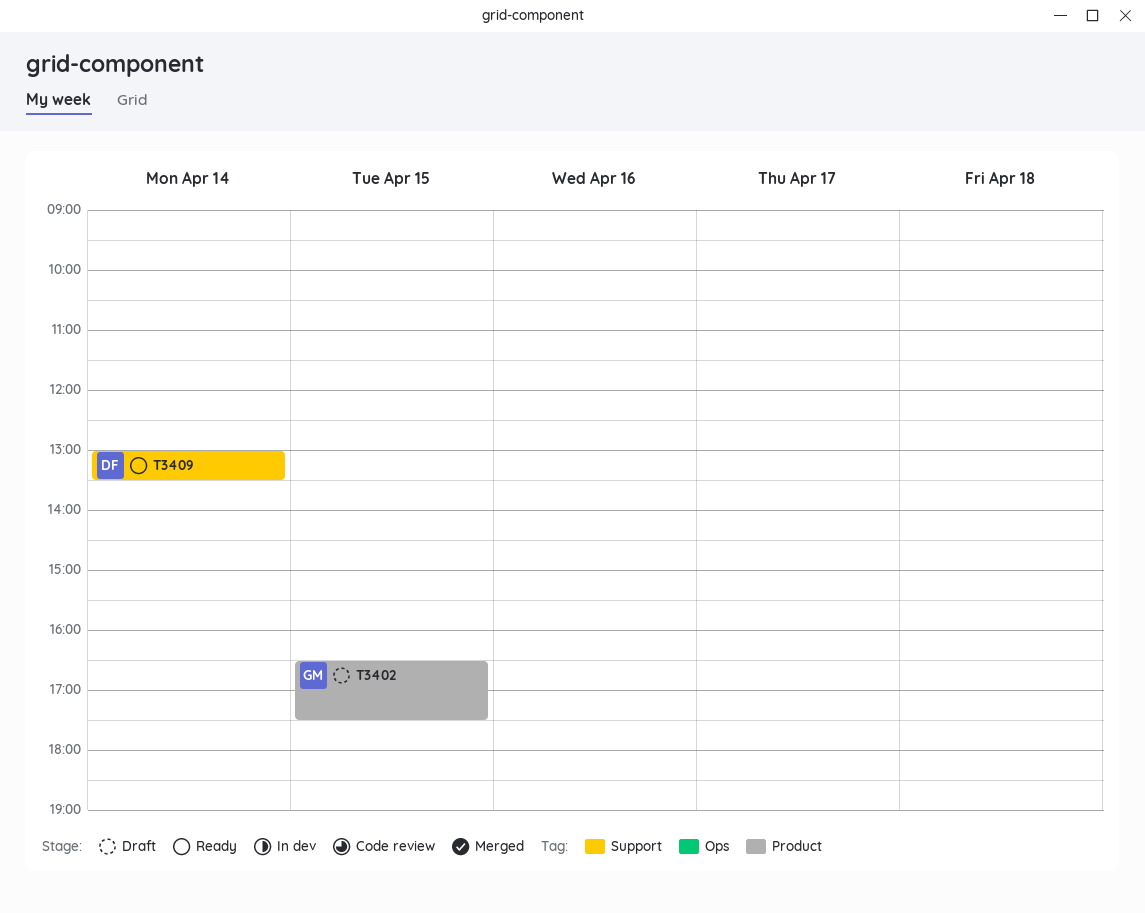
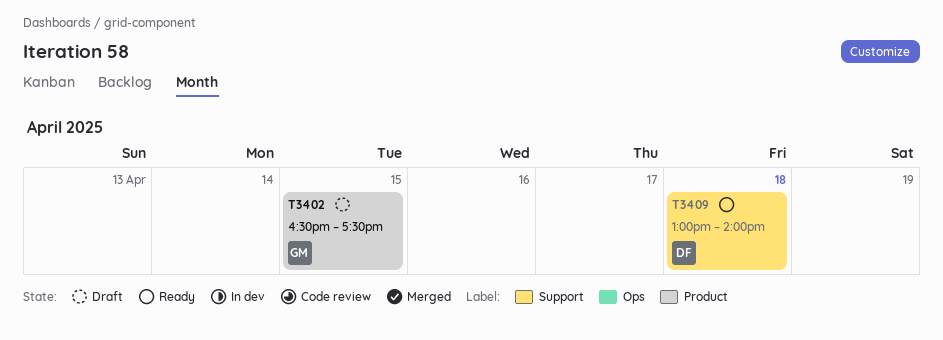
T3409, day: Apr 14 -> Apr 18
T3409, ends: 13:30 -> 14:00

